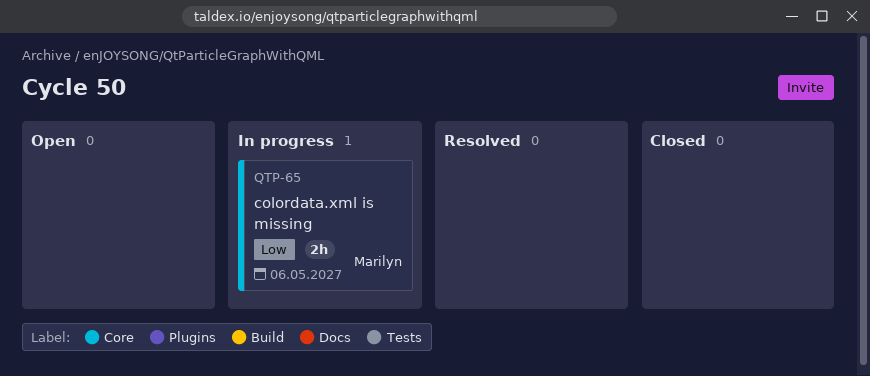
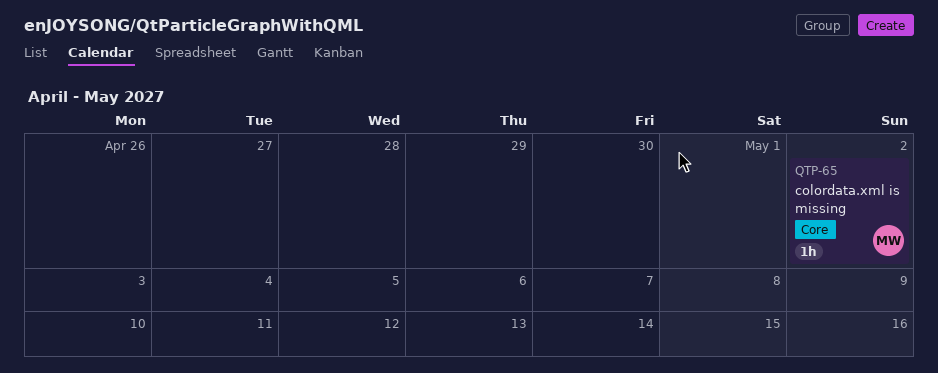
QTP-65, estimate: 2h -> 1h
QTP-65, due: May 6 -> May 2

